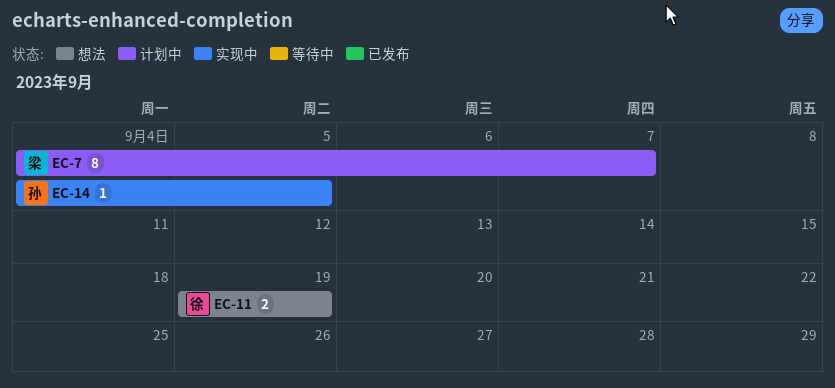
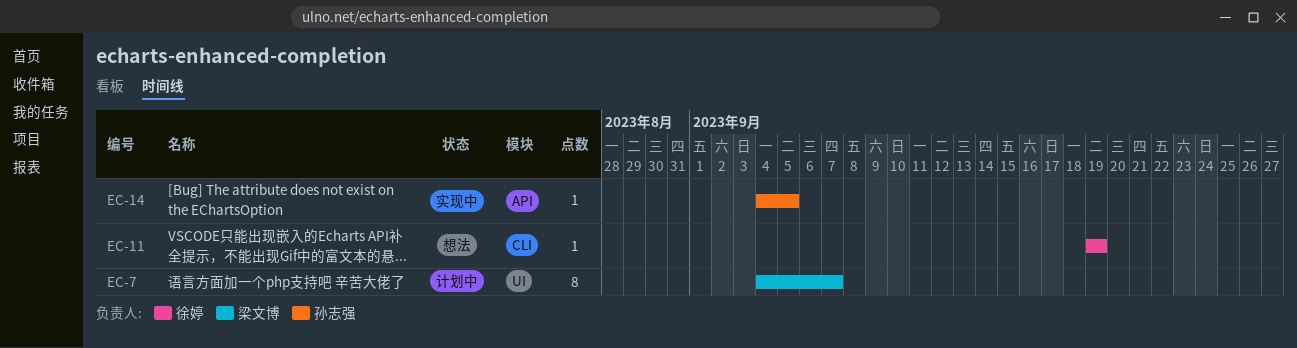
EC-11, estimate: 2 -> 1

